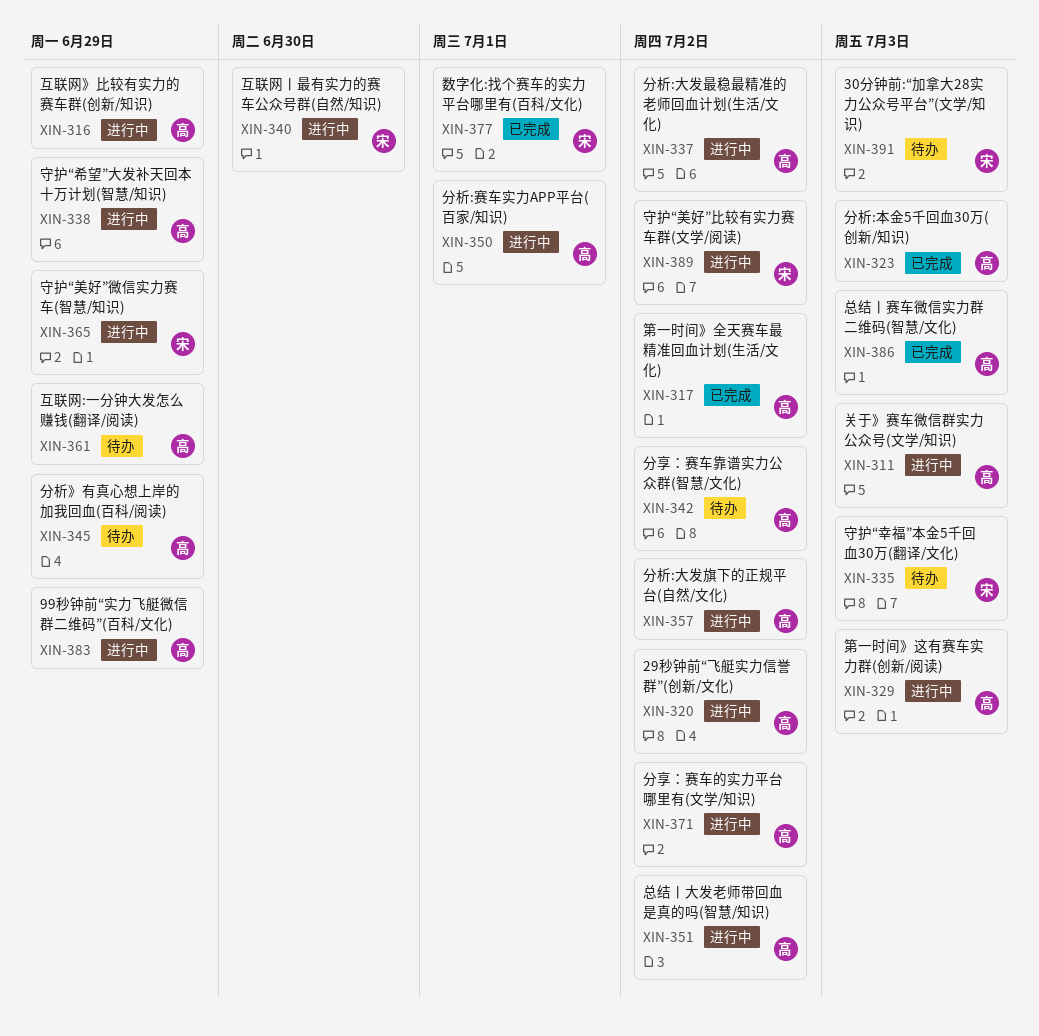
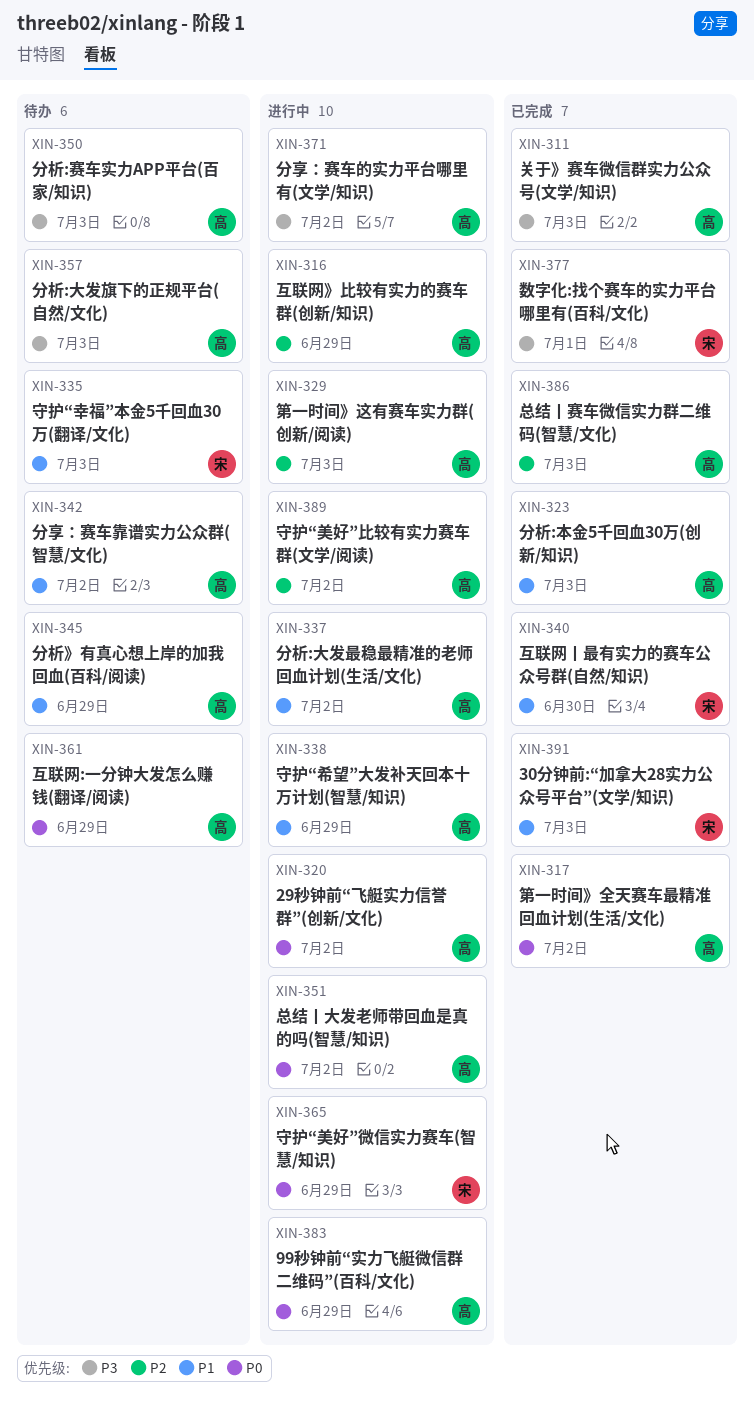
XIN-311, status: 进行中 -> 已完成
XIN-340, status: 进行中 -> 已完成
XIN-350, status: 进行中 -> 待办
XIN-350, due: Jul 1 -> Jul 3
XIN-357, status: 进行中 -> 待办
XIN-357, due: Jul 2 -> Jul 3
XIN-389, owner: 宋 -> 高
XIN-391, status: 待办 -> 已完成

